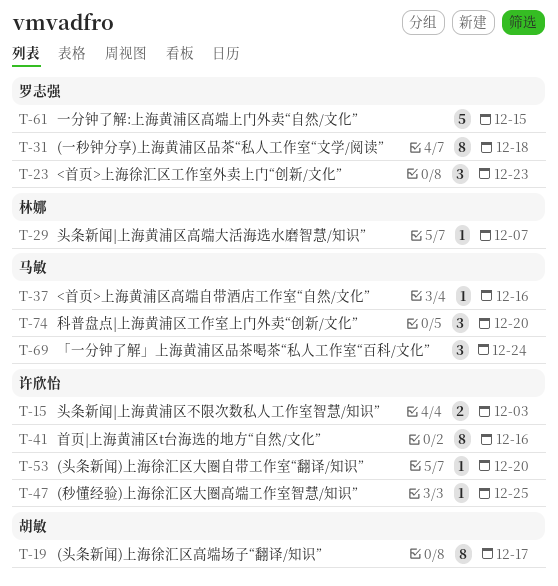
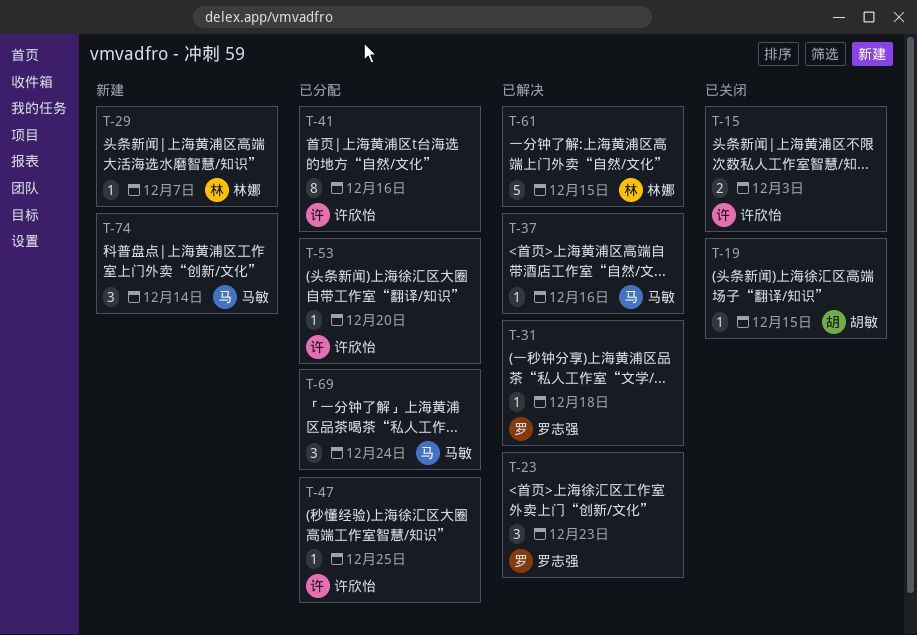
T-19, estimate: 8 -> 1
T-19, due: Dec 17 -> Dec 15
T-31, estimate: 8 -> 1
T-61, owner: 罗志强 -> 林娜
T-74, due: Dec 20 -> Dec 14

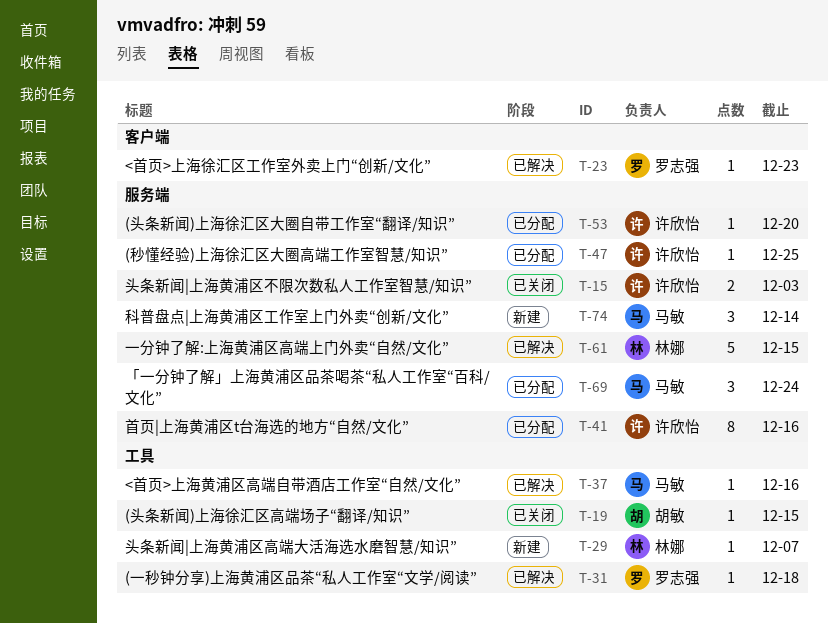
T-23, estimate: 3 -> 1

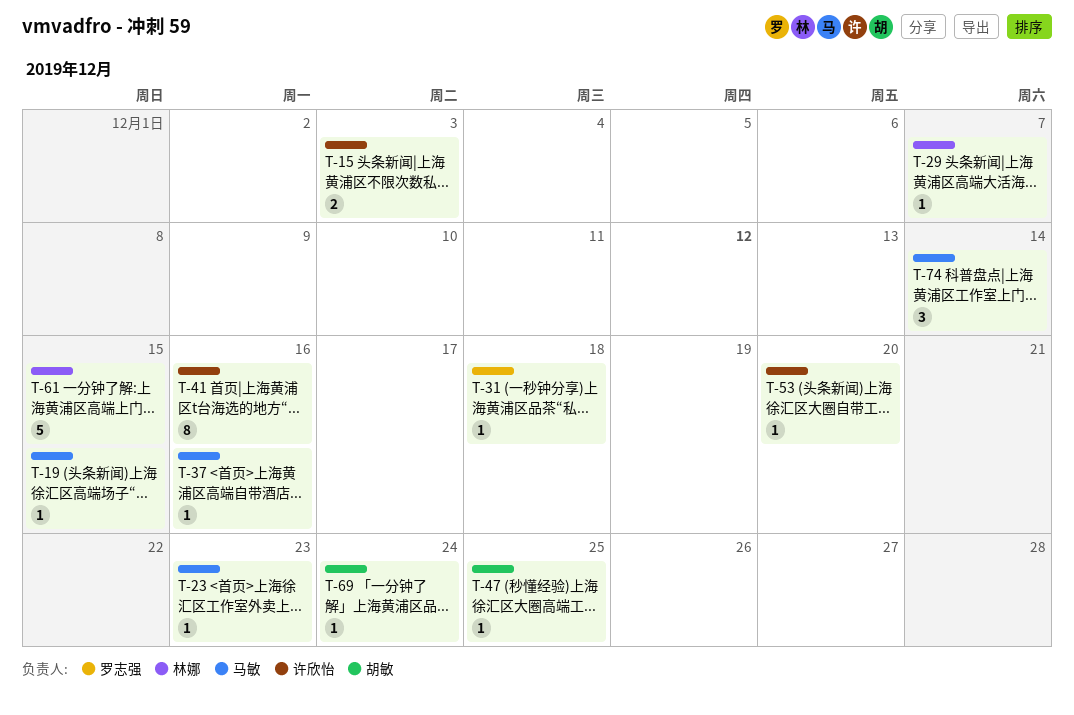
T-19, owner: 胡敏 -> 马敏
T-23, owner: 罗志强 -> 马敏
T-47, owner: 许欣怡 -> 胡敏
T-69, owner: 马敏 -> 胡敏
T-69, estimate: 3 -> 1

